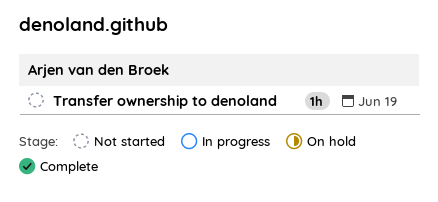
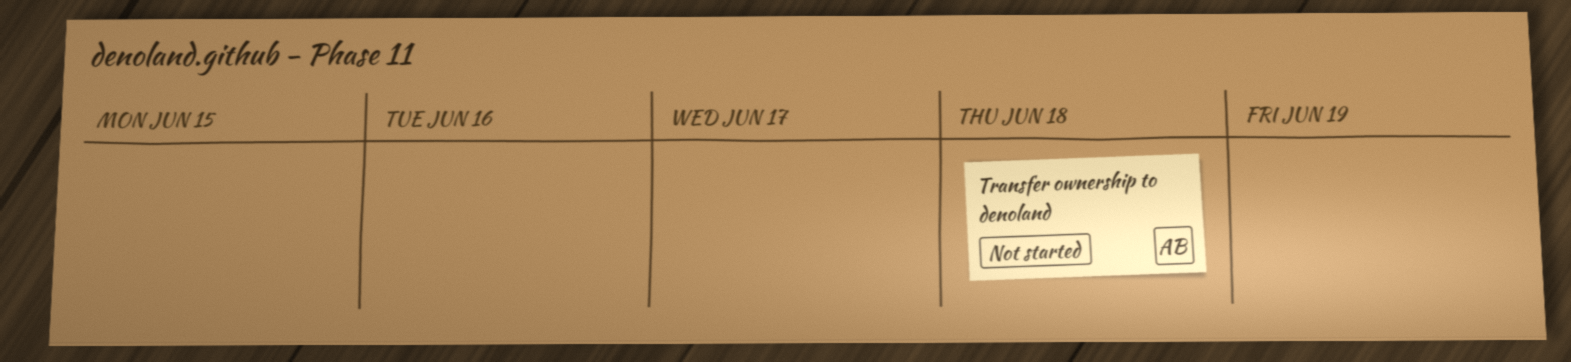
Transfer ownership to denoland, due: Jun 19 -> Jun 18

